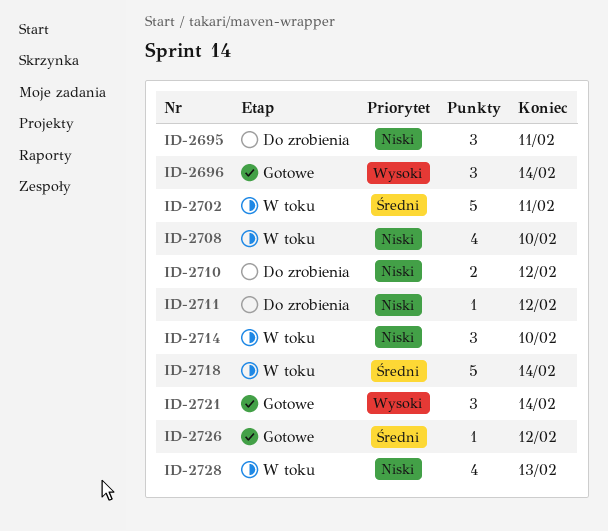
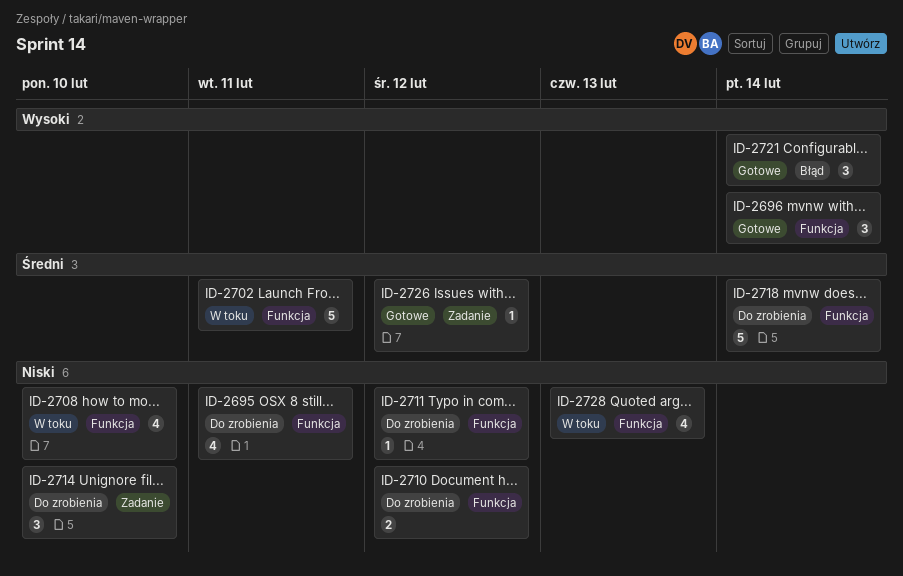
ID-2695, estimate: 3 -> 4
ID-2714, status: W toku -> Do zrobienia
ID-2718, status: W toku -> Do zrobienia

